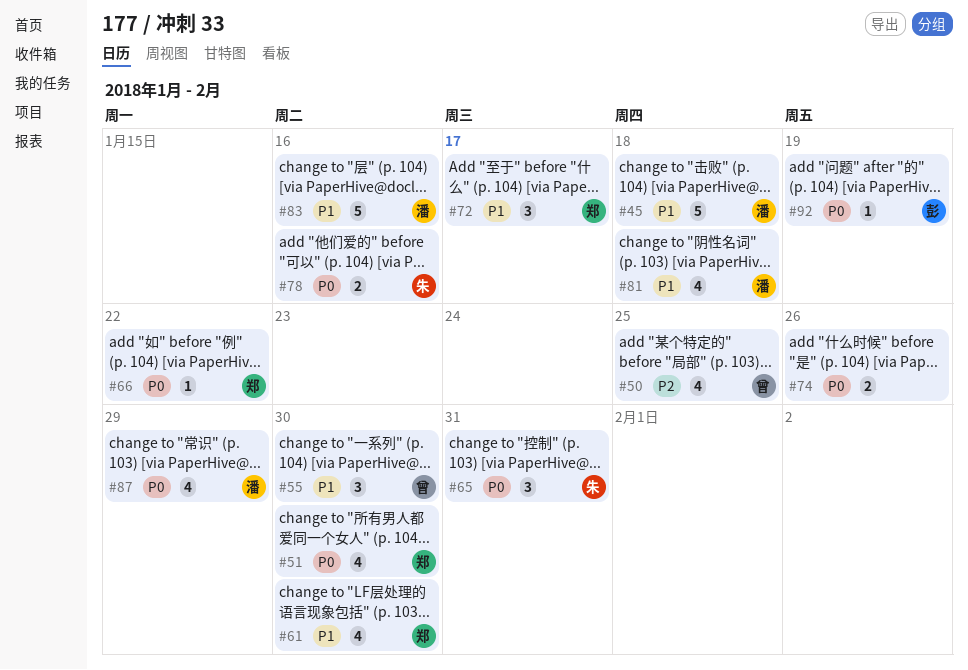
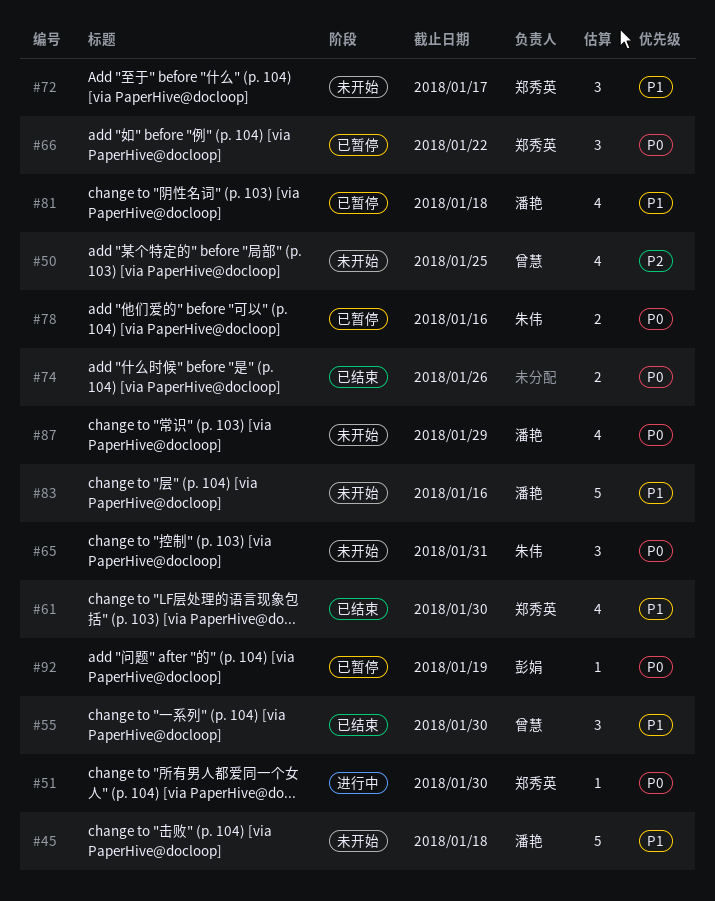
#51, estimate: 4 -> 1
#66, estimate: 1 -> 3

